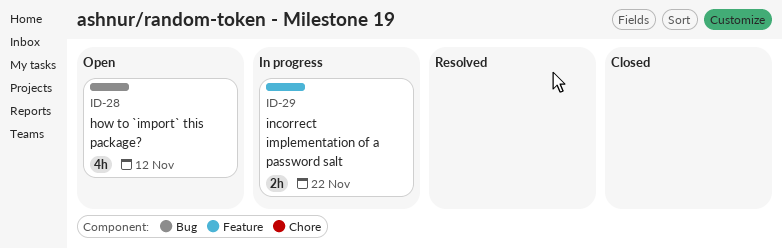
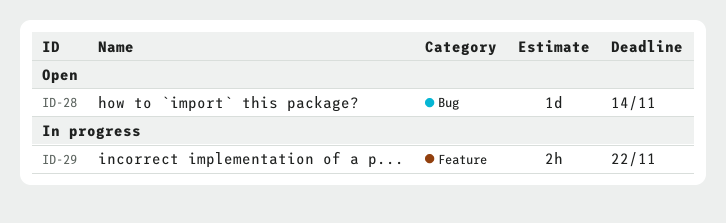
ID-28, estimate: 4h -> 1d
ID-28, due: Nov 12 -> Nov 14

